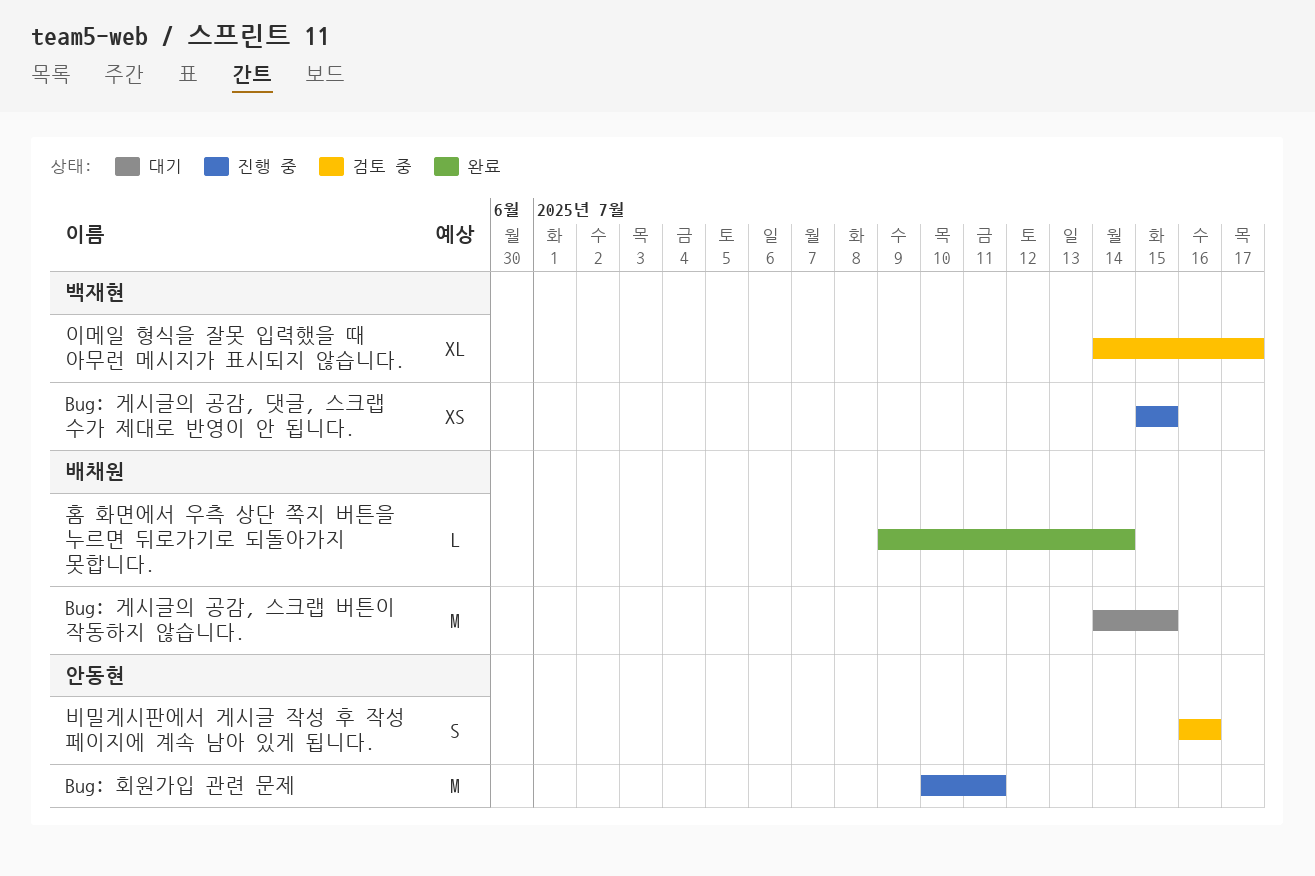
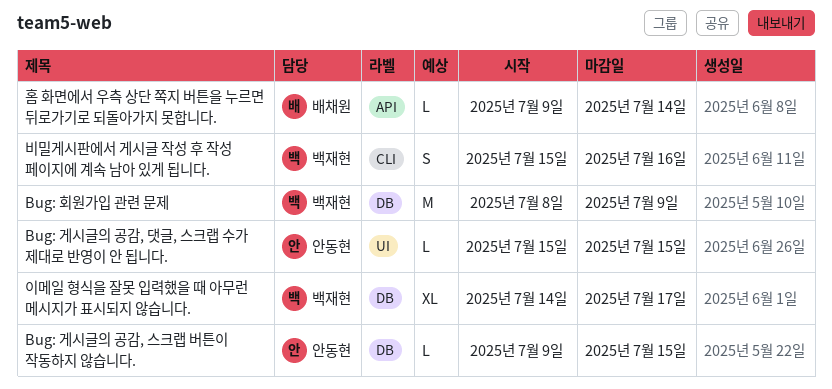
Bug: 게시글의 공감, 댓글, 스크랩 수가 제대로 반영이 안 됩니다., owner: 백재현 -> 안동현
Bug: 게시글의 공감, 댓글, 스크랩 수가 제대로 반영이 안 됩니다., estimate: XS -> L
Bug: 게시글의 공감, 스크랩 버튼이 작동하지 않습니다., owner: 배채원 -> 안동현
Bug: 게시글의 공감, 스크랩 버튼이 작동하지 않습니다., estimate: M -> L
Bug: 게시글의 공감, 스크랩 버튼이 작동하지 않습니다., start: Jul 14 -> Jul 9
Bug: 회원가입 관련 문제, owner: 안동현 -> 백재현
Bug: 회원가입 관련 문제, start: Jul 10 -> Jul 8
Bug: 회원가입 관련 문제, due: Jul 11 -> Jul 9
비밀게시판에서 게시글 작성 후 작성 페이지에 계속 남아 있게 됩니다., owner: 안동현 -> 백재현
비밀게시판에서 게시글 작성 후 작성 페이지에 계속 남아 있게 됩니다., start: Jul 16 -> Jul 15

